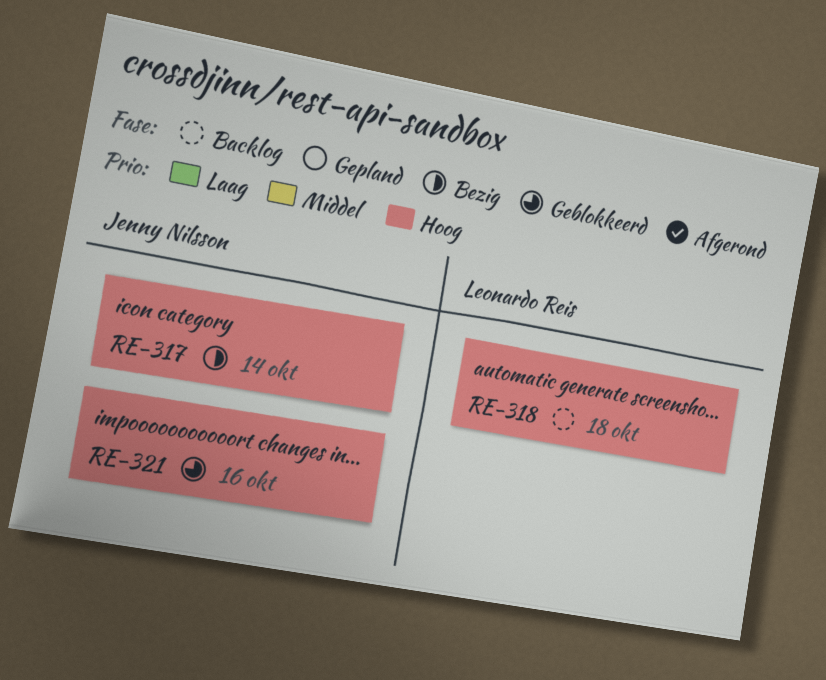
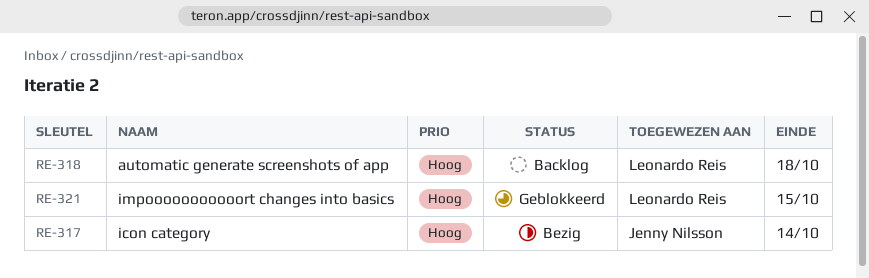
RE-321, owner: Jenny Nilsson -> Leonardo Reis
RE-321, due: Oct 16 -> Oct 15

